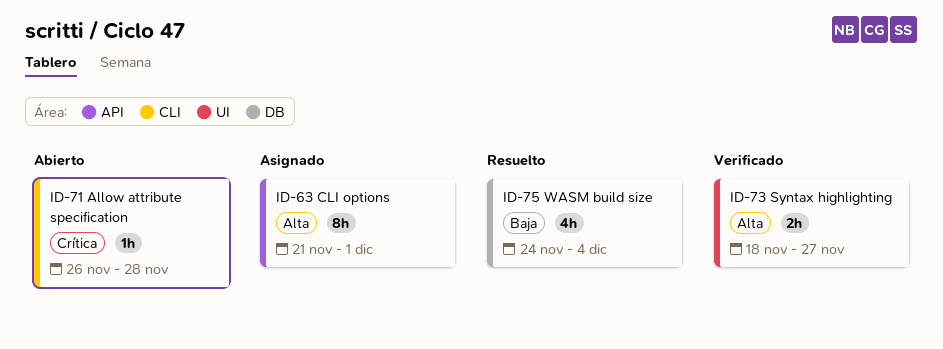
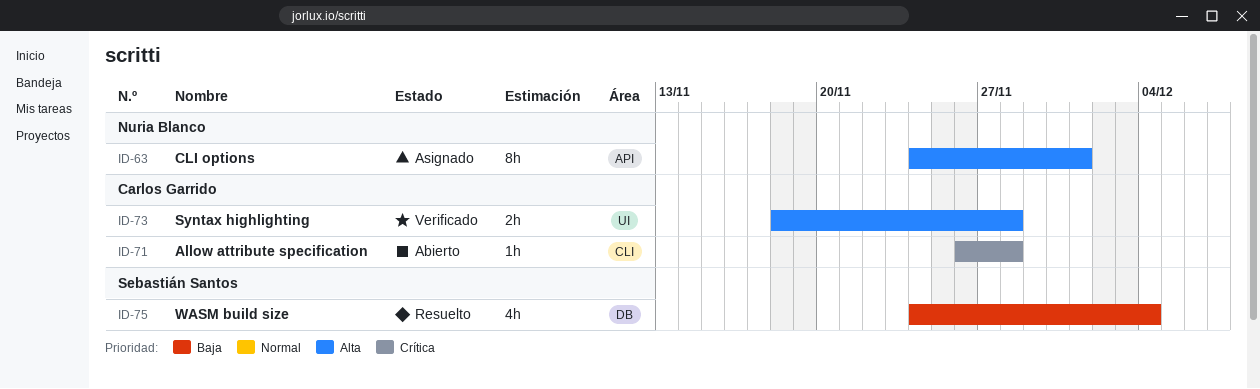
ID-63, start: Nov 21 -> Nov 24
ID-73, due: Nov 27 -> Nov 28

